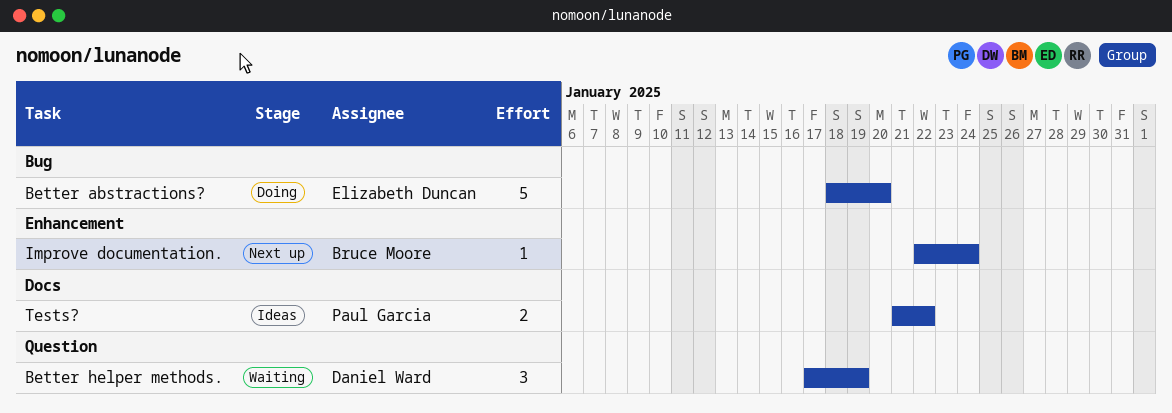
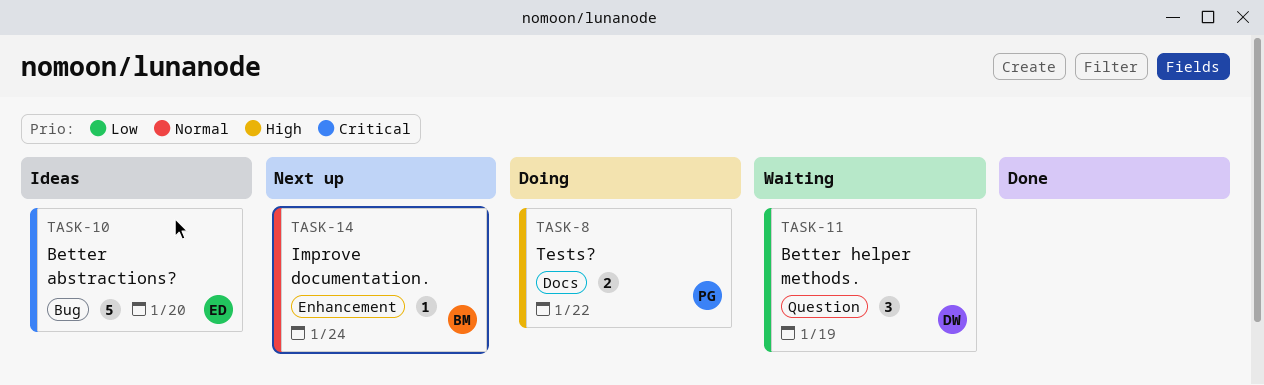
Better abstractions?, status: Doing -> Ideas
Tests?, status: Ideas -> Doing

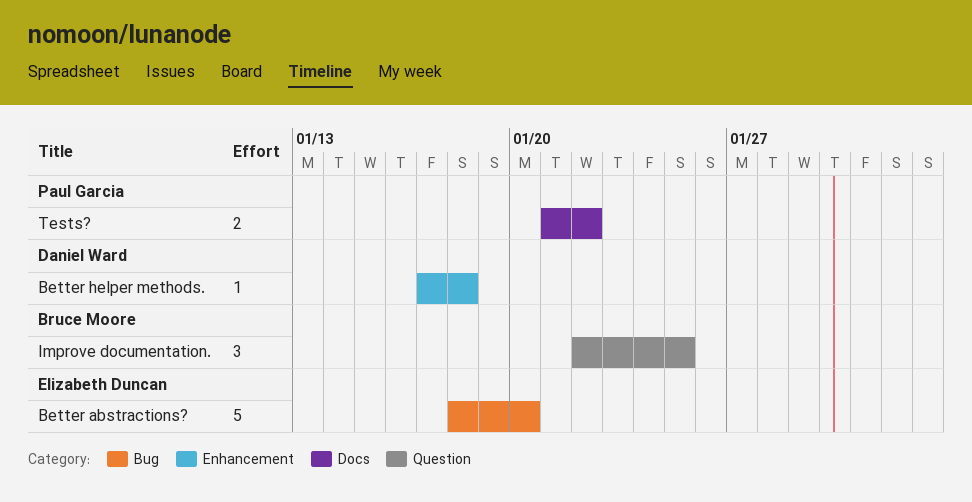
Better helper methods., label: Question -> Enhancement
Better helper methods., estimate: 3 -> 1
Better helper methods., due: Jan 19 -> Jan 18
Improve documentation., label: Enhancement -> Question
Improve documentation., estimate: 1 -> 3
Improve documentation., due: Jan 24 -> Jan 25

